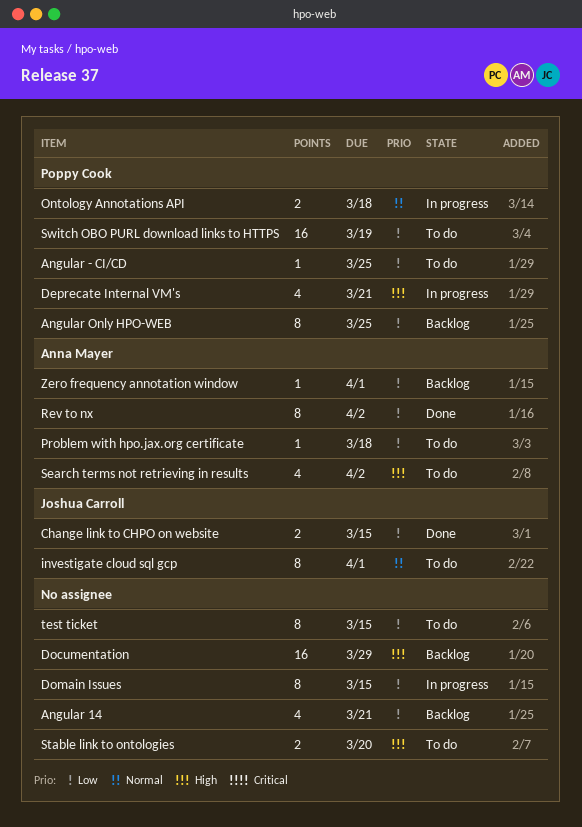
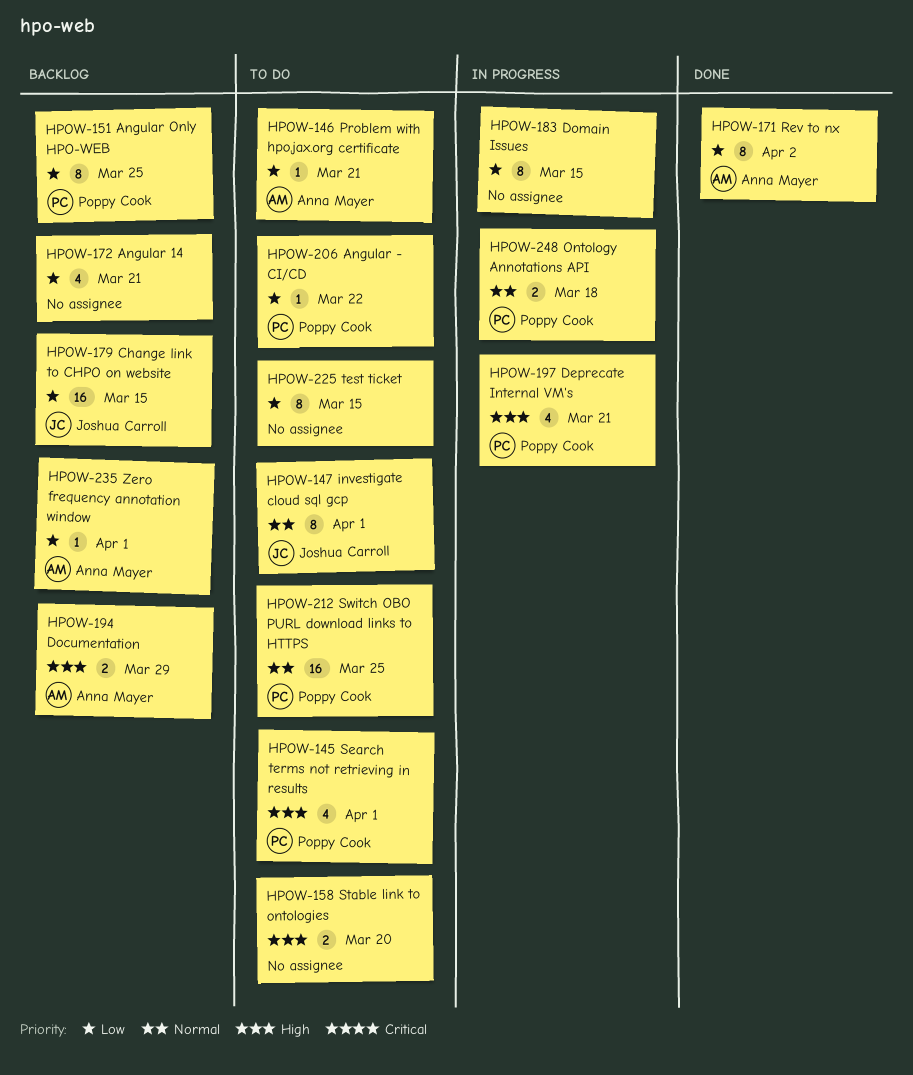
Angular - CI/CD, due: Mar 25 -> Mar 22
Change link to CHPO on website, status: Done -> Backlog
Change link to CHPO on website, estimate: 2 -> 16
Documentation, owner: none -> Anna Mayer
Documentation, estimate: 16 -> 2
Problem with hpo.jax.org certificate, due: Mar 18 -> Mar 21
Search terms not retrieving in results, owner: Anna Mayer -> Poppy Cook
Search terms not retrieving in results, due: Apr 2 -> Apr 1
Switch OBO PURL download links to HTTPS, priority: Low -> Normal
Switch OBO PURL download links to HTTPS, due: Mar 19 -> Mar 25

